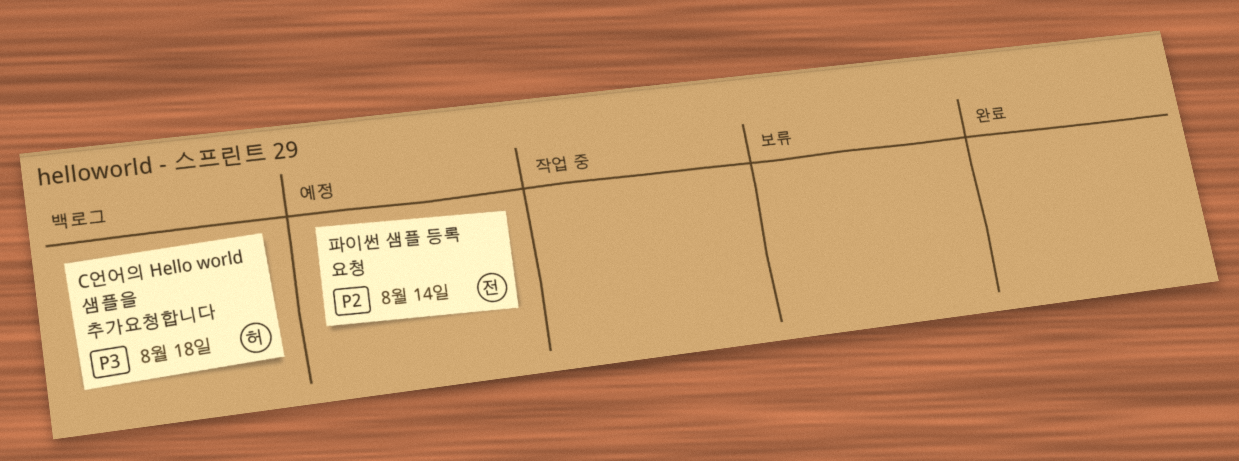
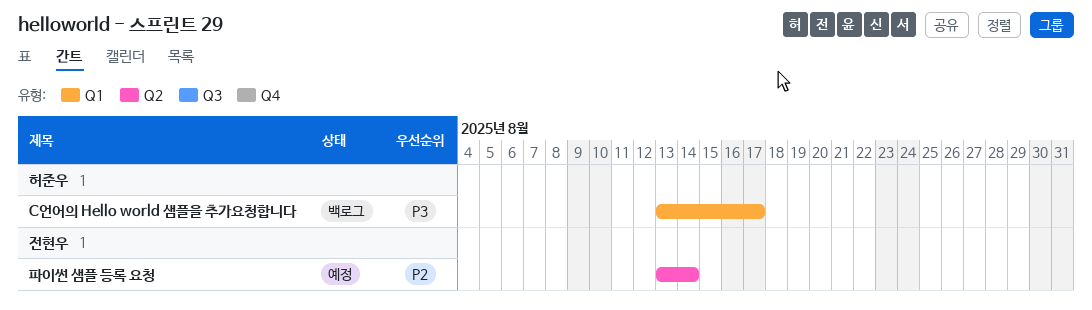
C언어의 Hello world 샘플을 추가요청합니다, due: Aug 18 -> Aug 17

